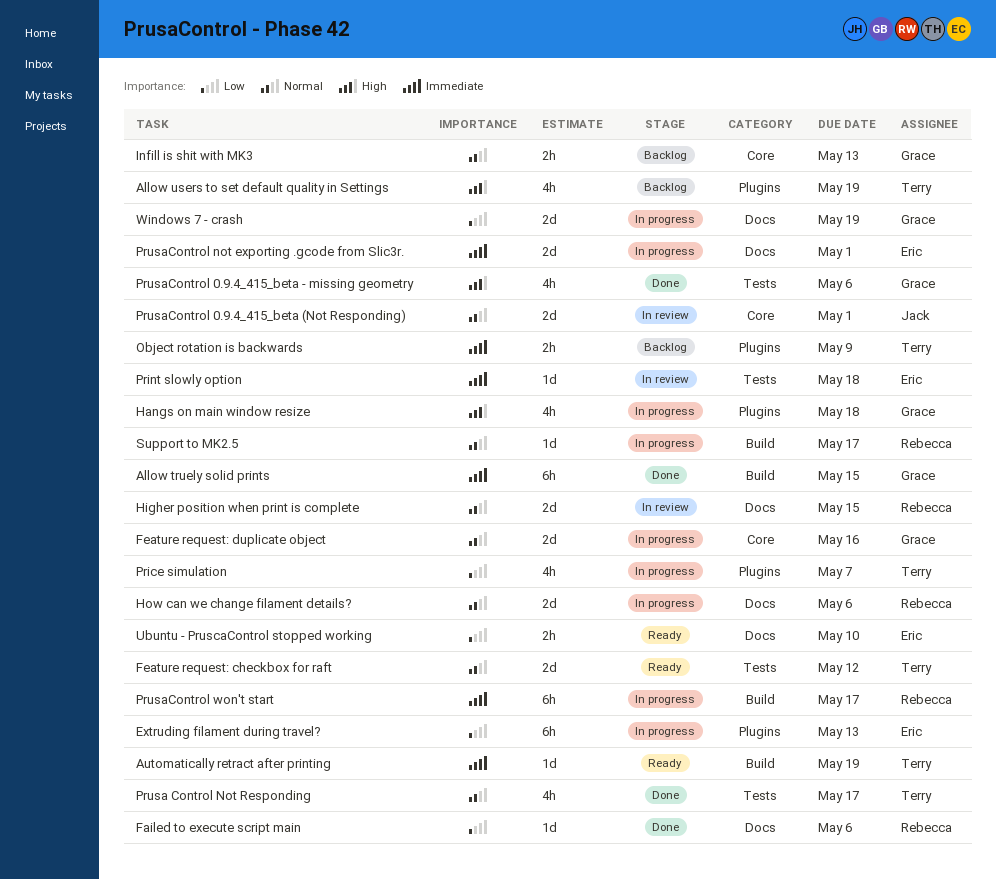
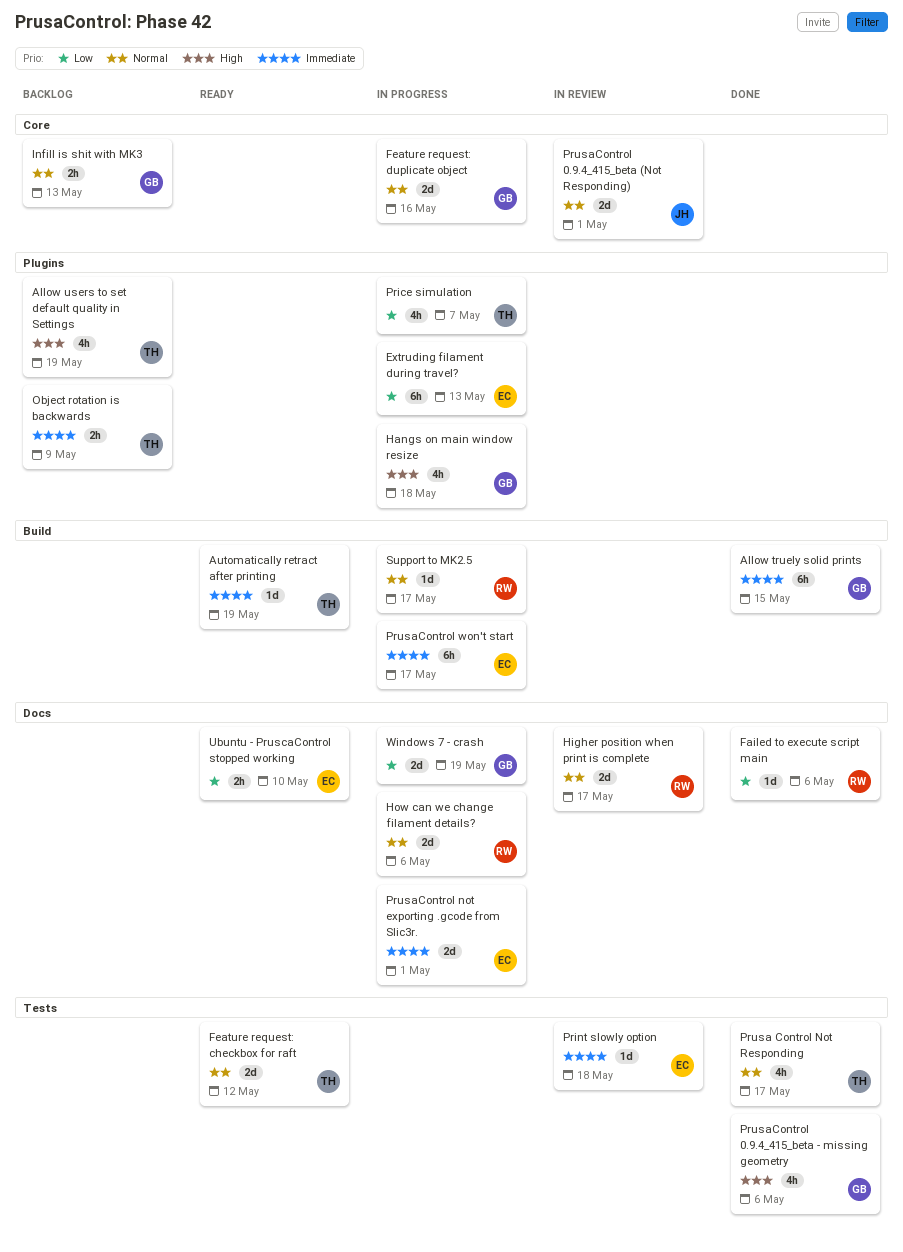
Higher position when print is complete, due: May 15 -> May 17
PrusaControl won't start, owner: Rebecca -> Eric

